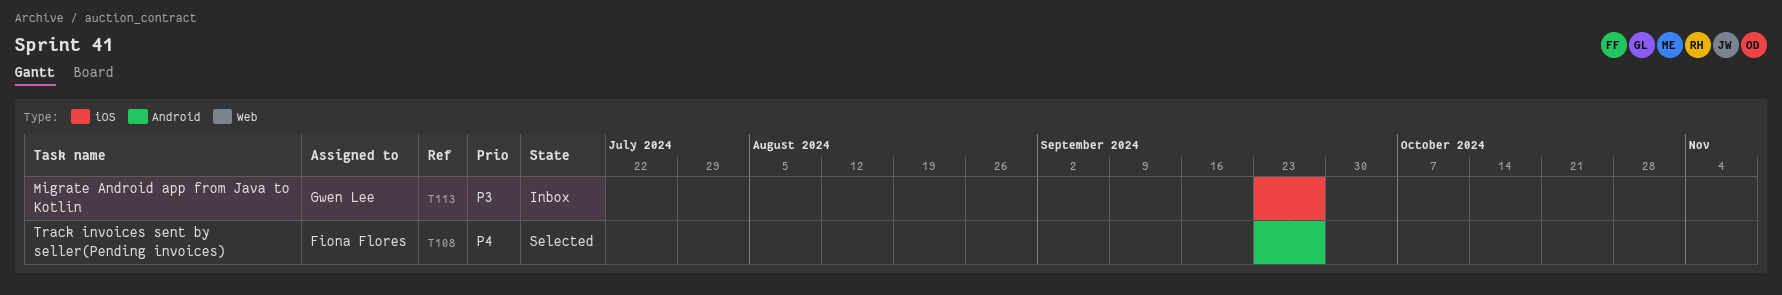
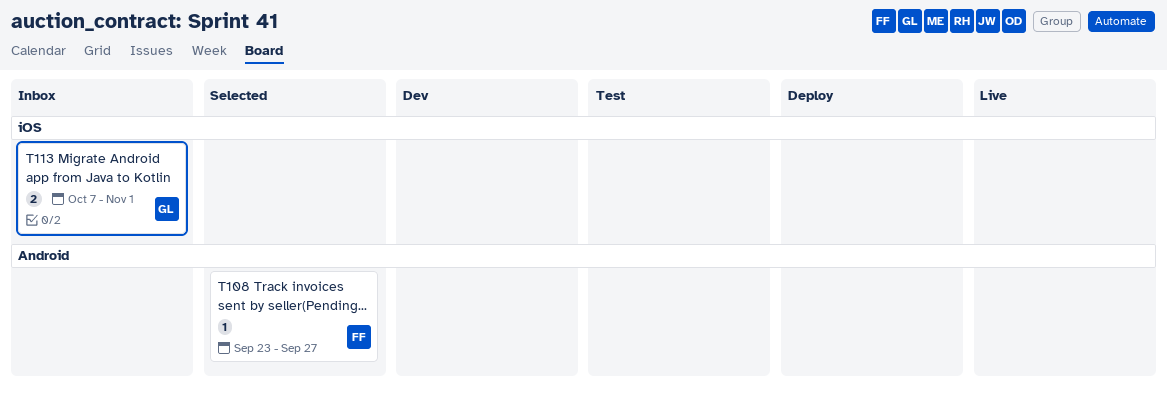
T113, start: Sep 23 -> Oct 7
T113, due: Sep 27 -> Nov 1

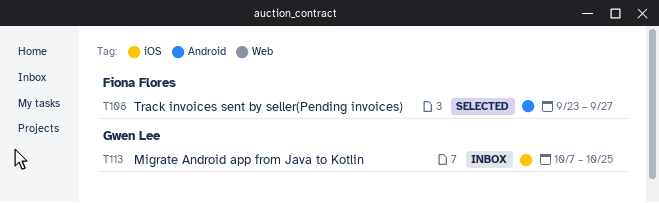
T113, due: Nov 1 -> Oct 25

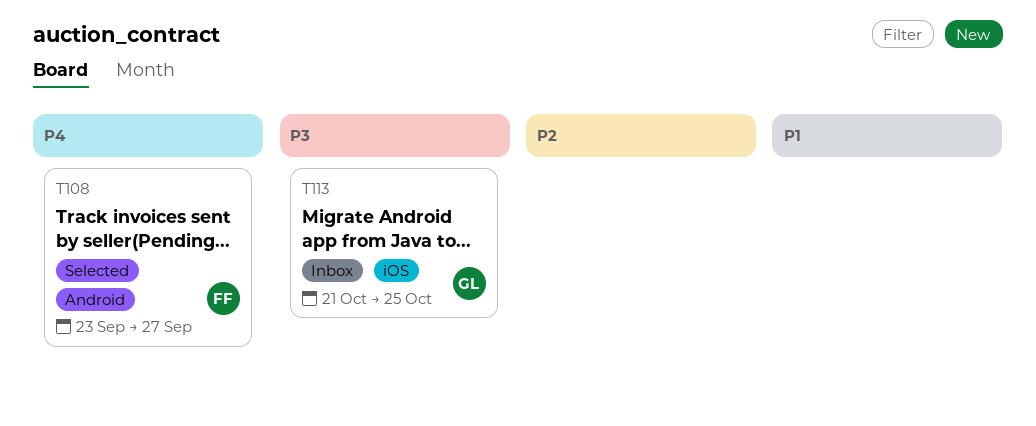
T113, start: Oct 7 -> Oct 21

